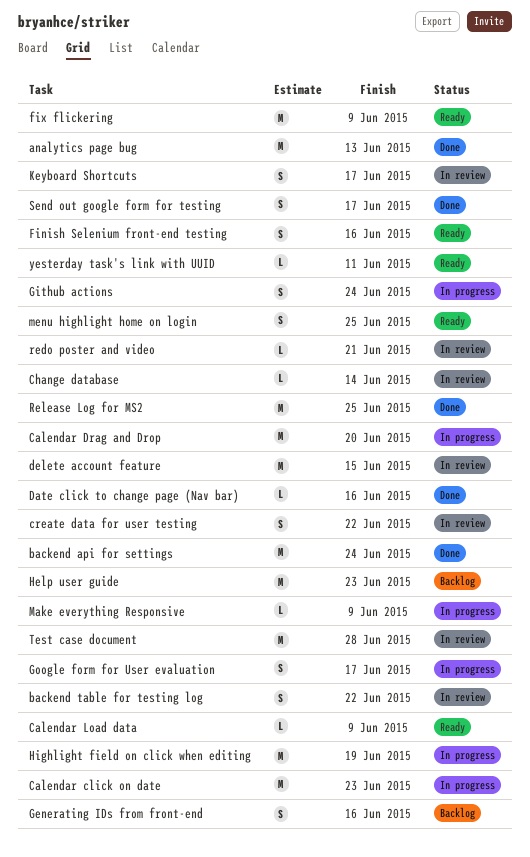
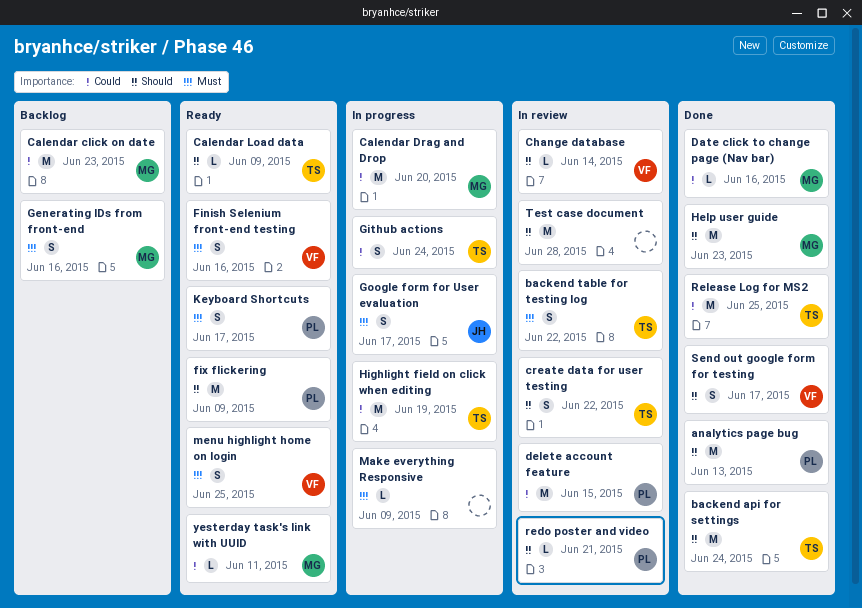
Calendar click on date, status: In progress -> Backlog
Help user guide, status: Backlog -> Done
Keyboard Shortcuts, status: In review -> Ready

